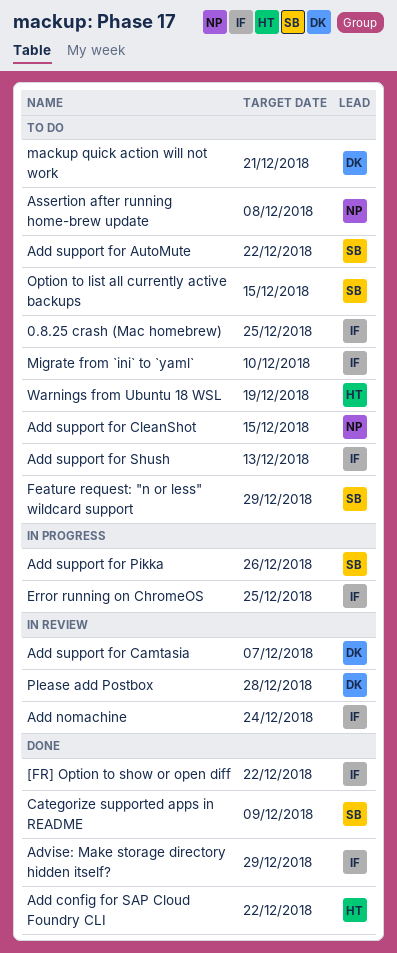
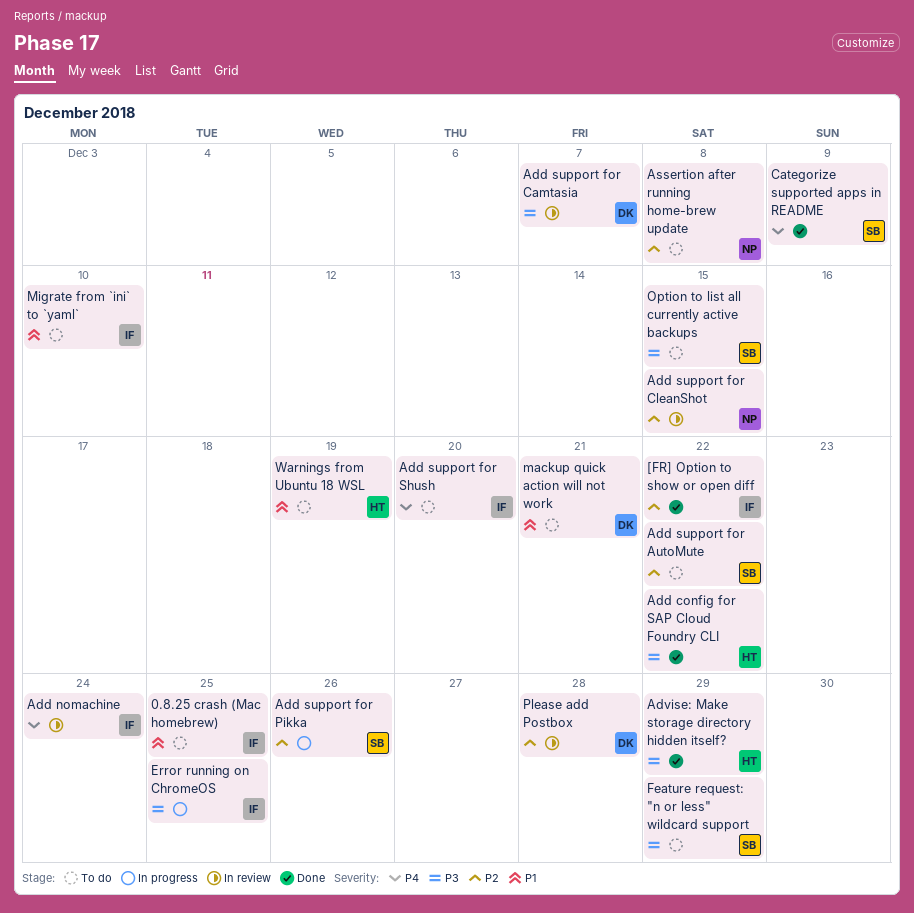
Add support for CleanShot, status: To do -> In review
Add support for Shush, due: Dec 13 -> Dec 20
Advise: Make storage directory hidden itself?, owner: IF -> HT

